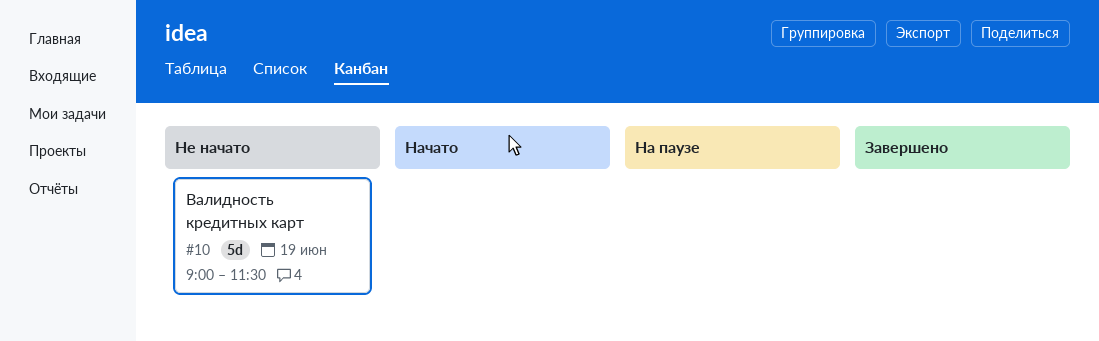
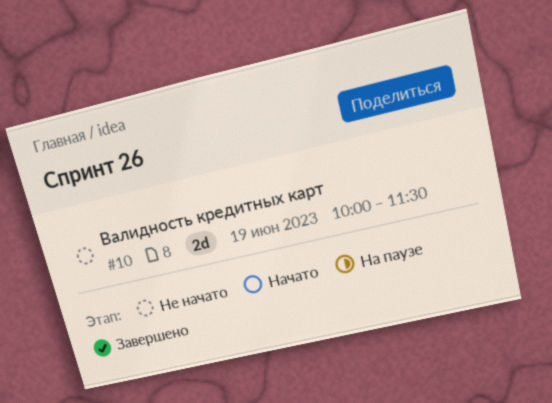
#10, estimate: 5d -> 2d
#10, begins: 09:00 -> 10:00

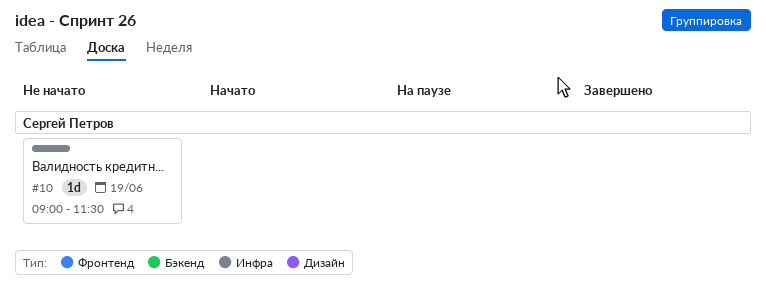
#10, estimate: 2d -> 1d
#10, begins: 10:00 -> 09:00

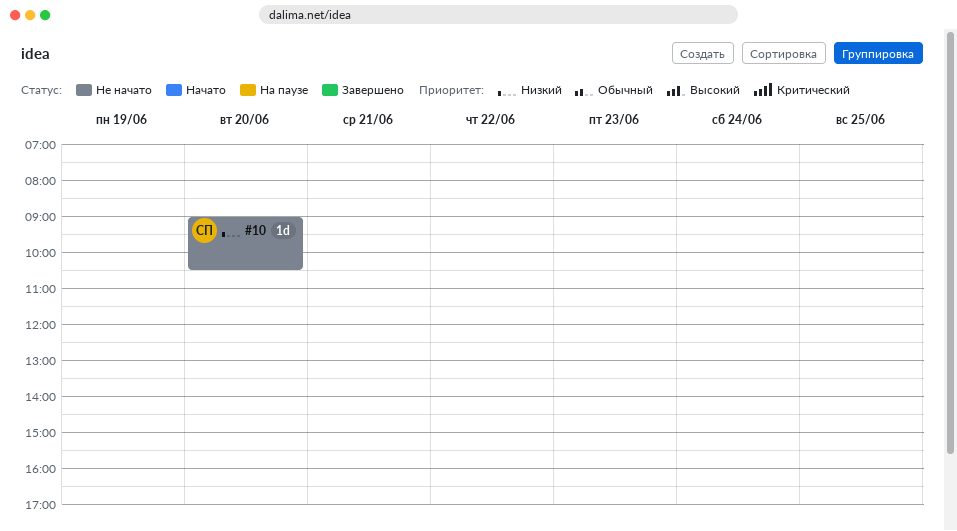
#10, day: Jun 19 -> Jun 20
#10, ends: 11:30 -> 10:30

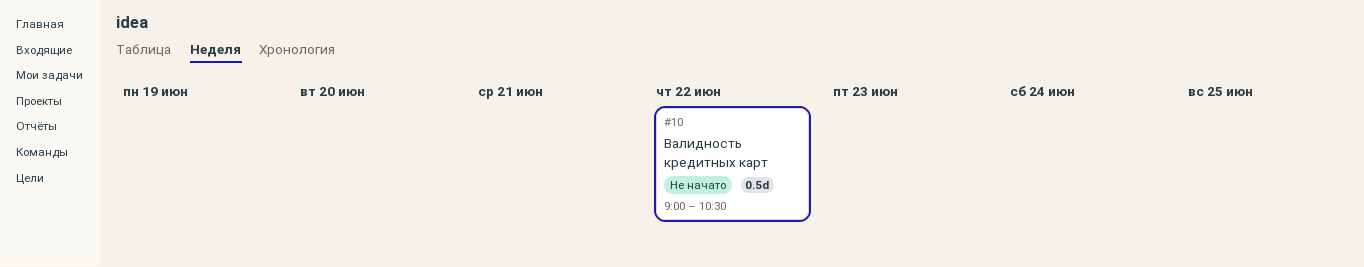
#10, estimate: 1d -> 0.5d
#10, day: Jun 20 -> Jun 22

